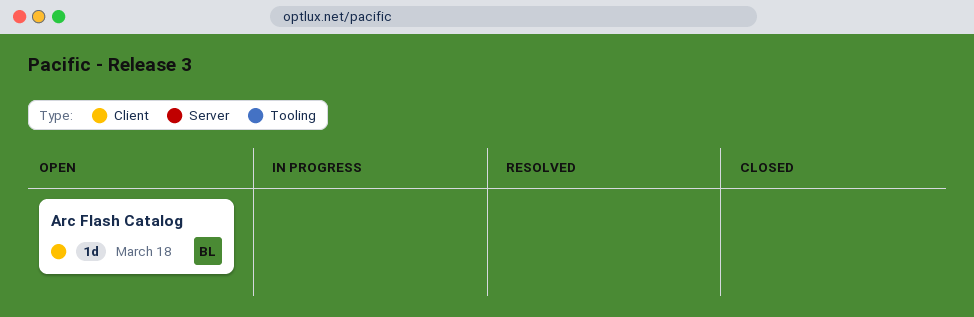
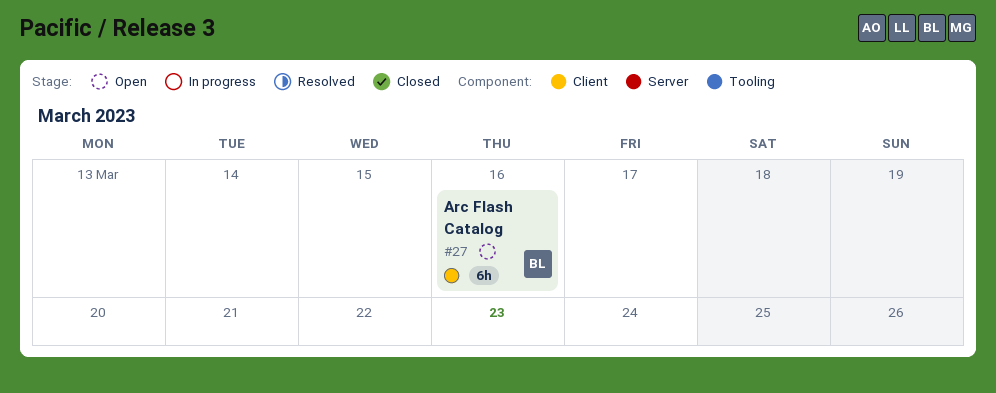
Arc Flash Catalog, estimate: 1d -> 6h
Arc Flash Catalog, due: Mar 18 -> Mar 16

